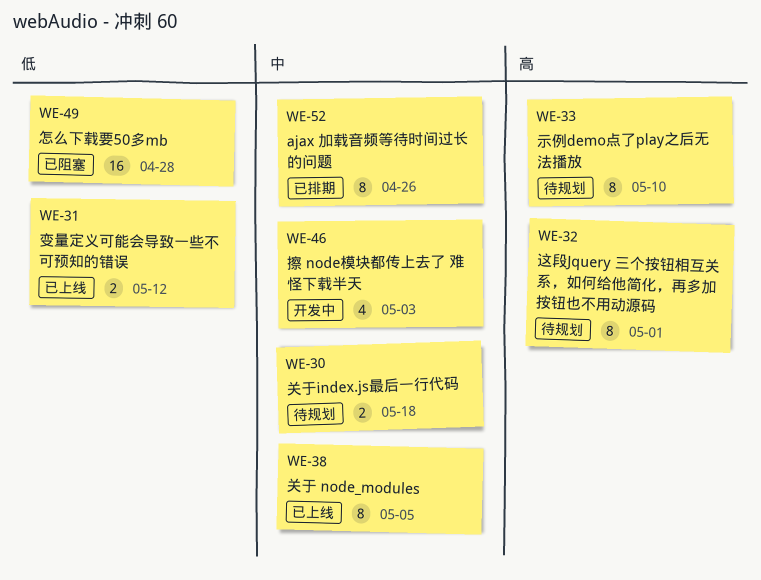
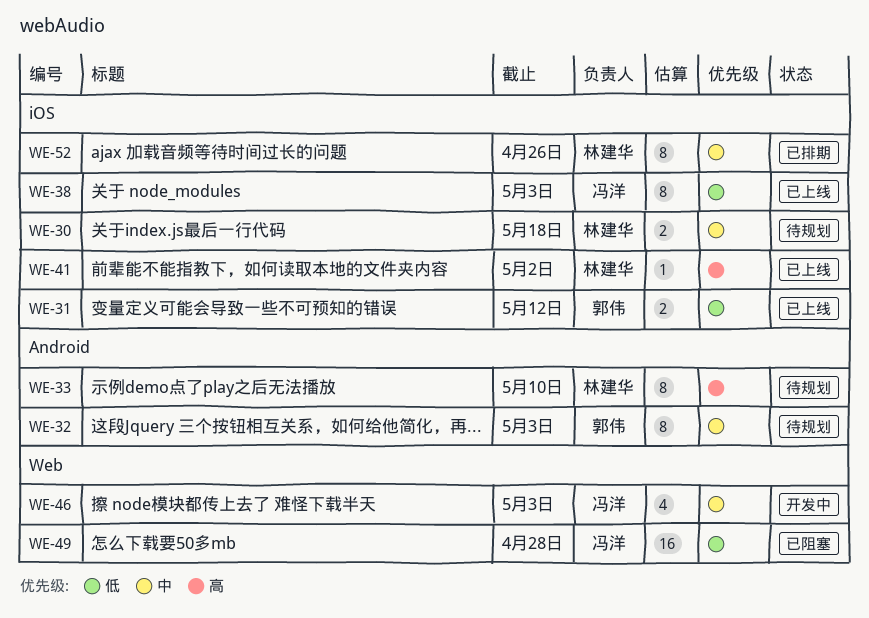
WE-32, priority: 高 -> 中
WE-32, due: May 1 -> May 3
WE-38, priority: 中 -> 低
WE-38, due: May 5 -> May 3
WE-41: none -> present

